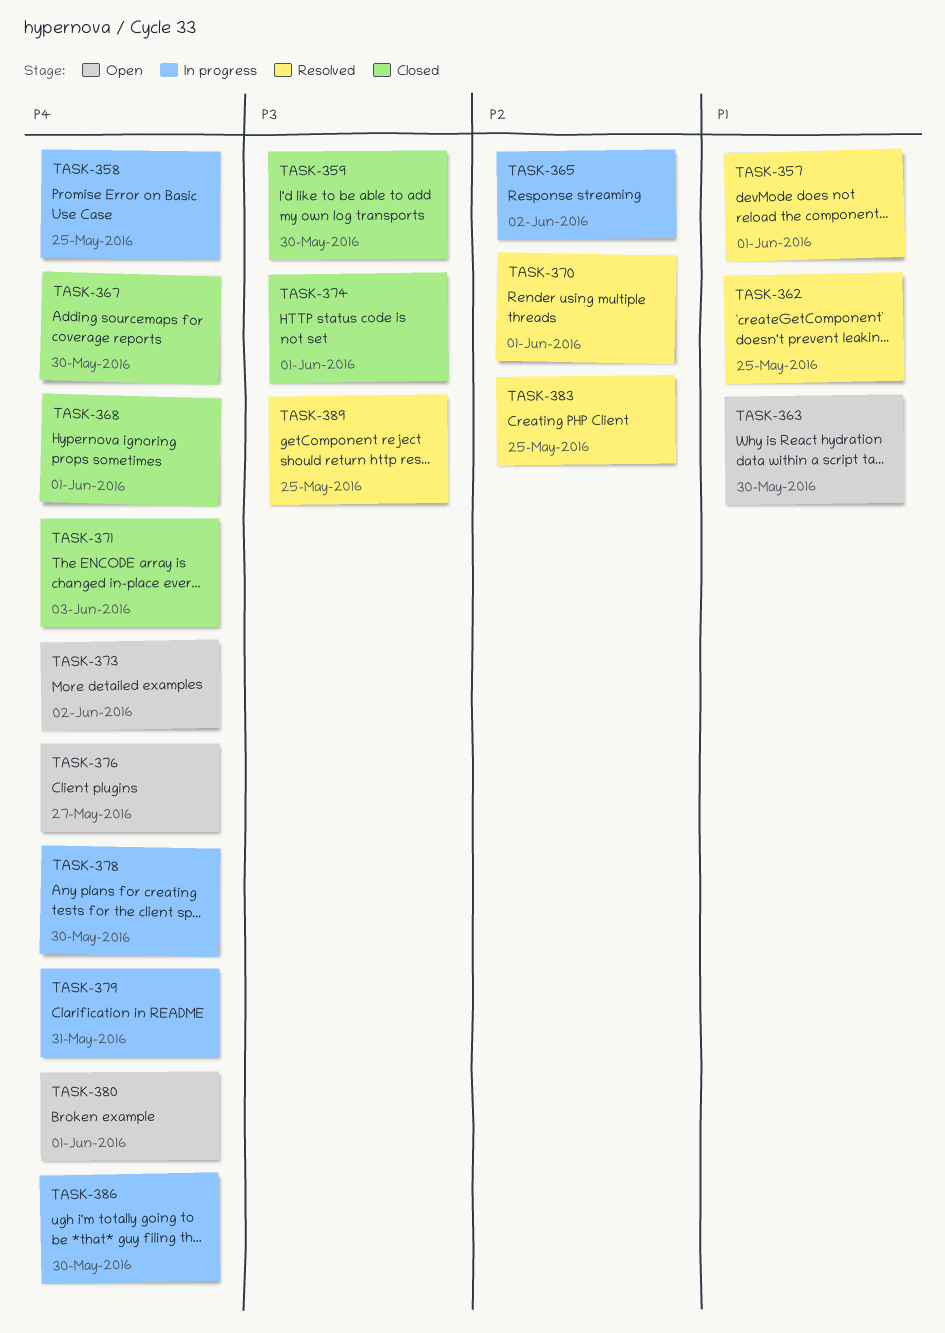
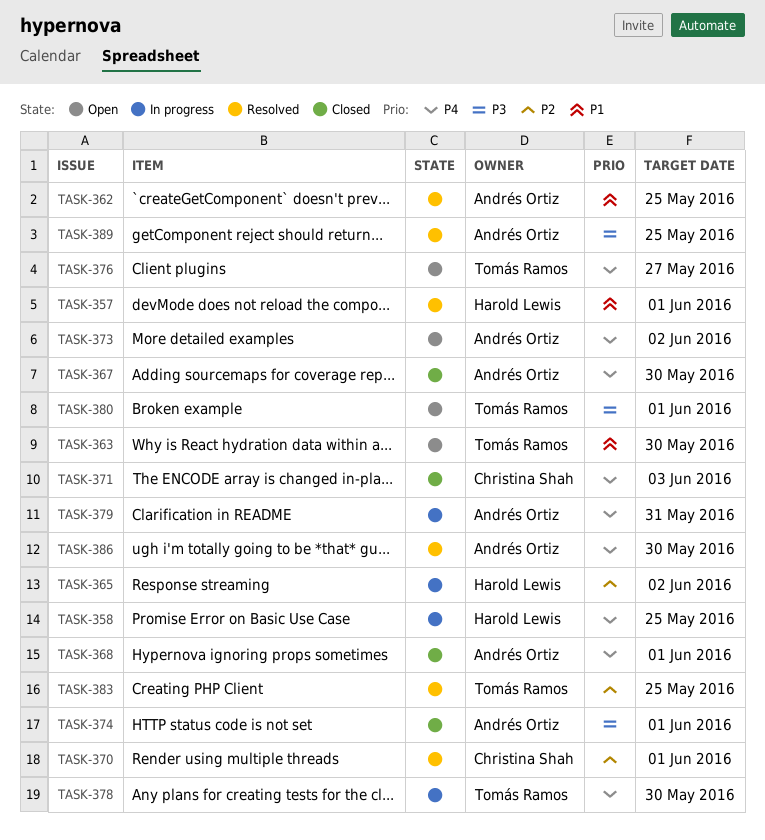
TASK-359: present -> none
TASK-380, priority: P4 -> P3
TASK-386, status: In progress -> Resolved

